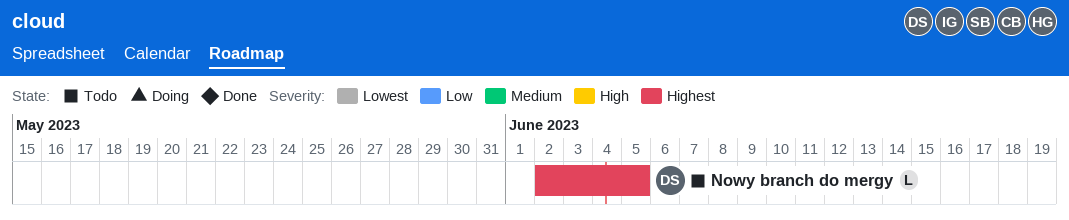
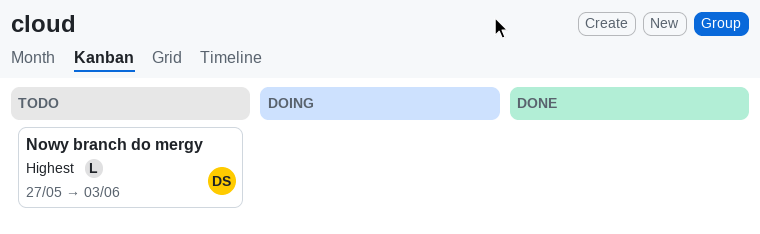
Nowy branch do mergy, start: Jun 2 -> May 27
Nowy branch do mergy, due: Jun 5 -> Jun 3

